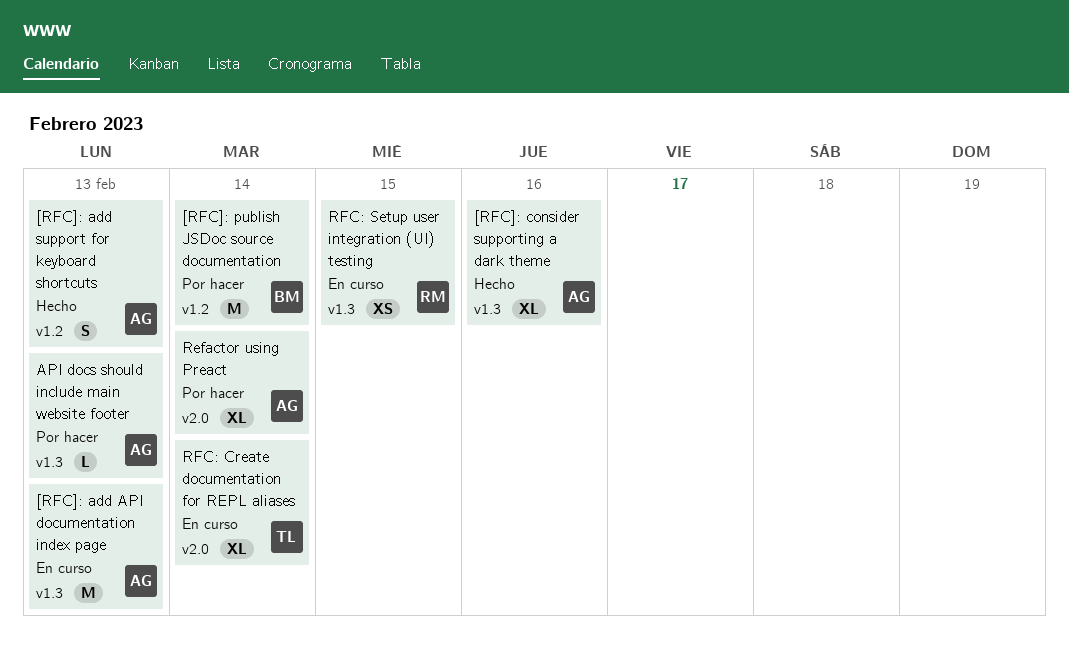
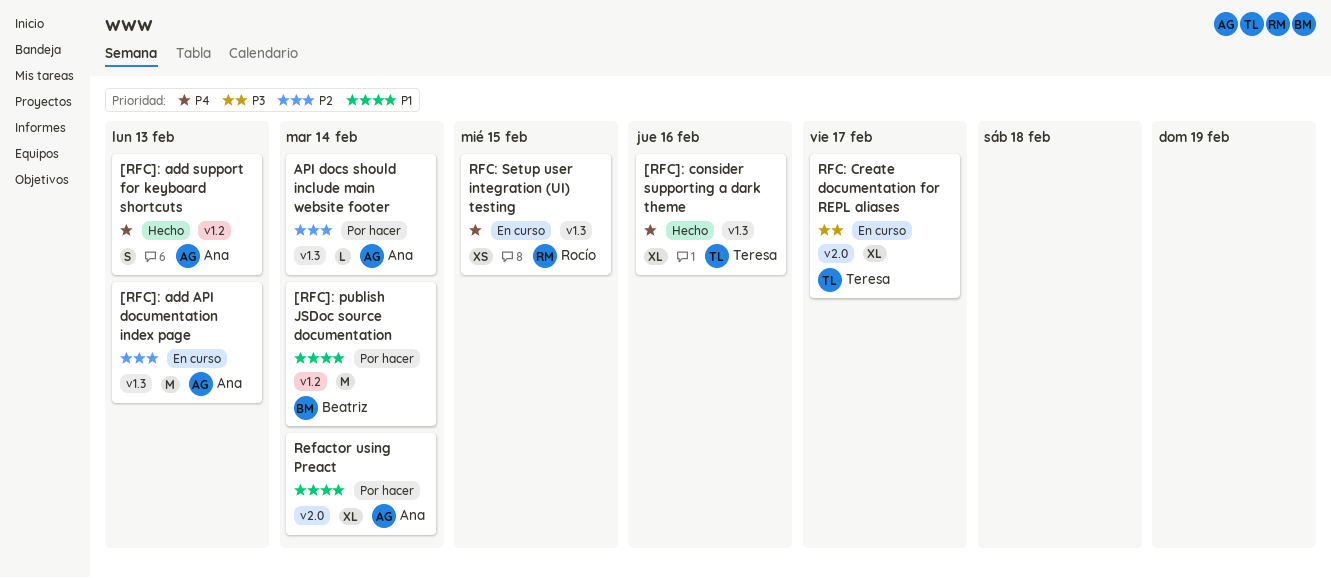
[RFC]: consider supporting a dark theme, owner: Ana -> Teresa
API docs should include main website footer, due: Feb 13 -> Feb 14
RFC: Create documentation for REPL aliases, due: Feb 14 -> Feb 17

